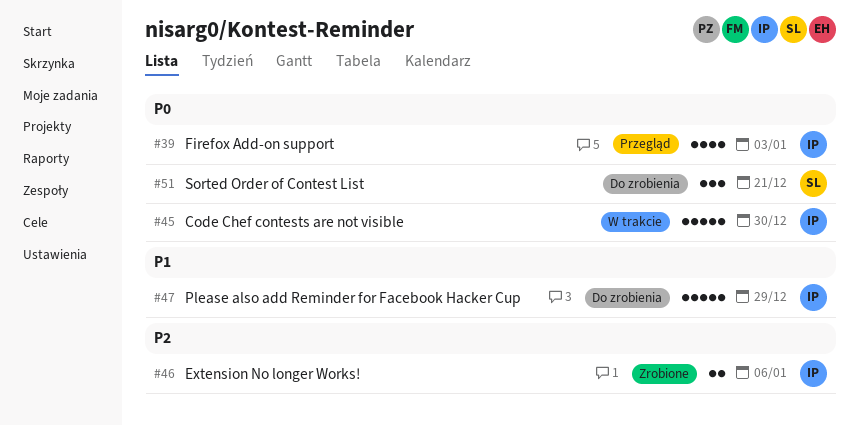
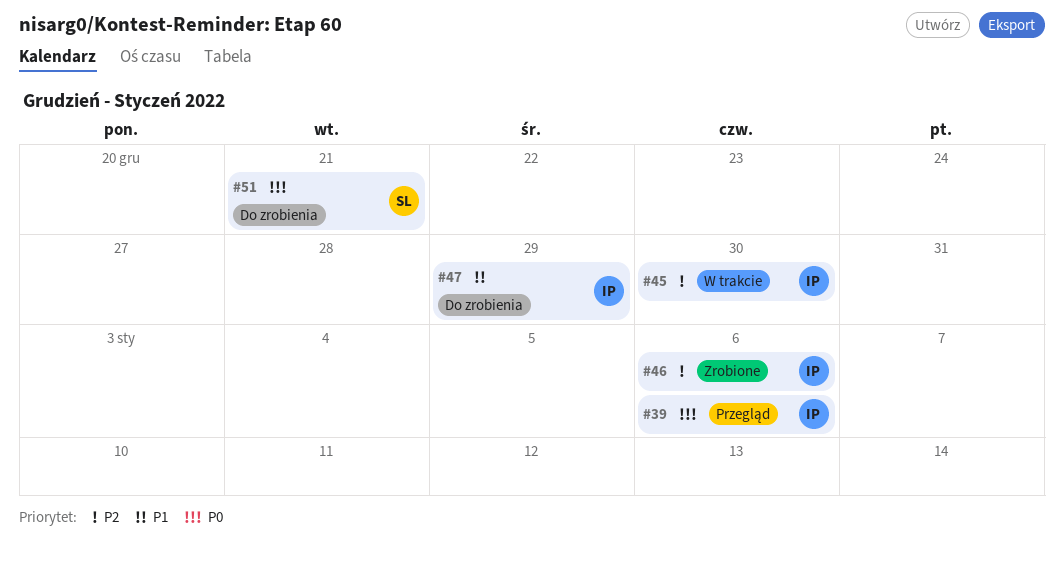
#39, due: Jan 3 -> Jan 6
#45, priority: P0 -> P2

